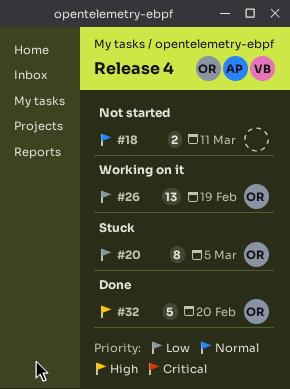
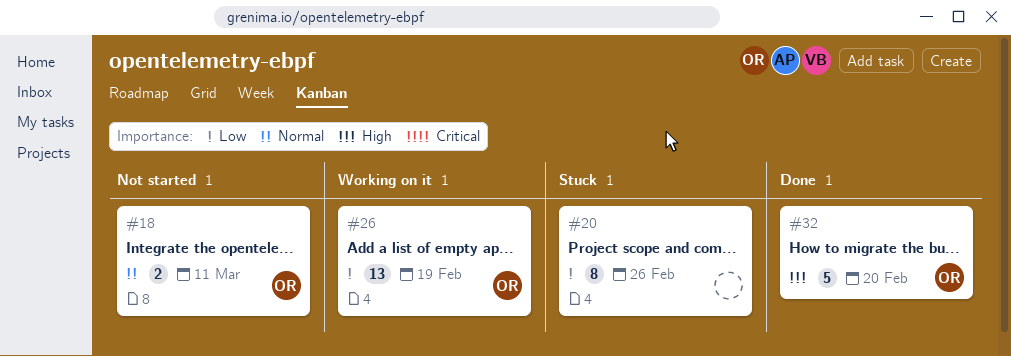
#18, owner: none -> OR
#20, owner: OR -> none
#20, due: Mar 5 -> Feb 26

